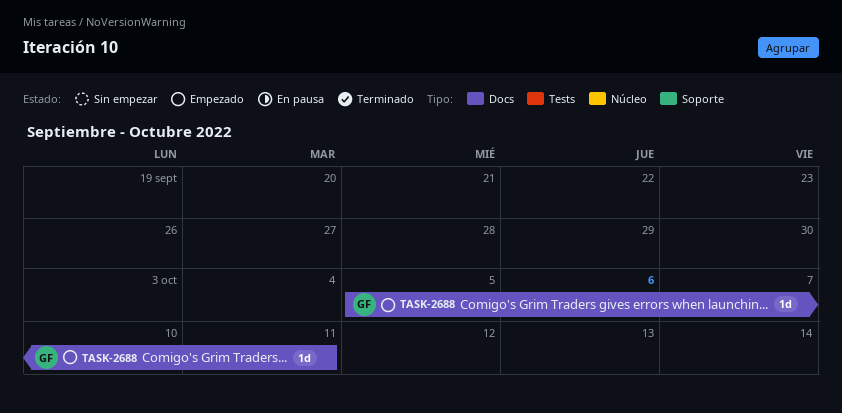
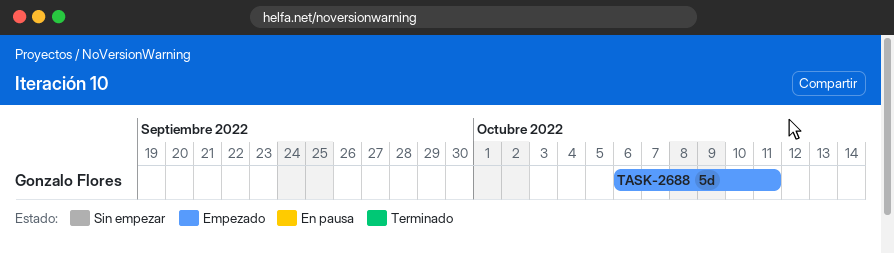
TASK-2688, estimate: 1d -> 5d
TASK-2688, start: Oct 5 -> Oct 6

